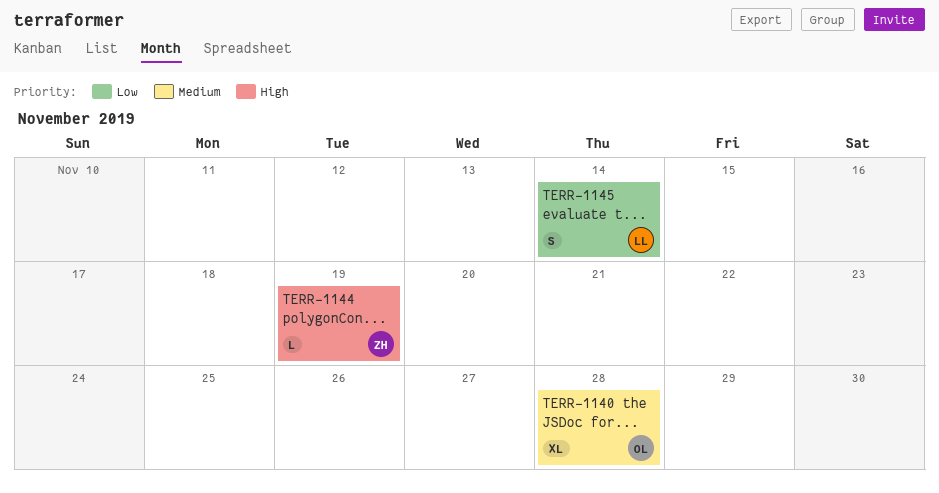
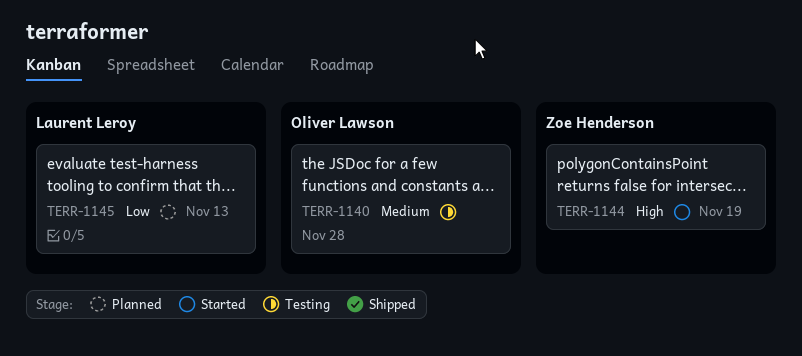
TERR-1145, due: Nov 14 -> Nov 13

